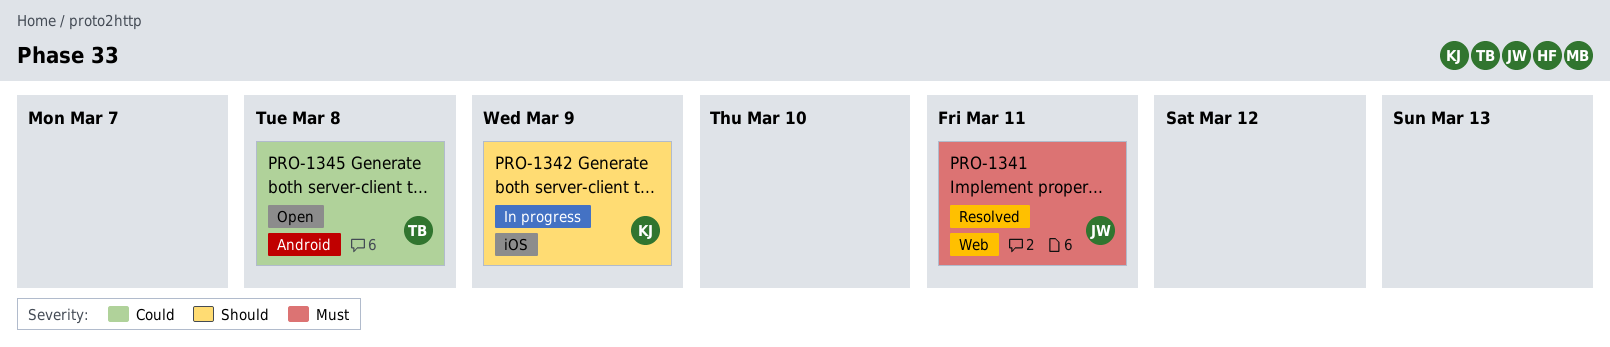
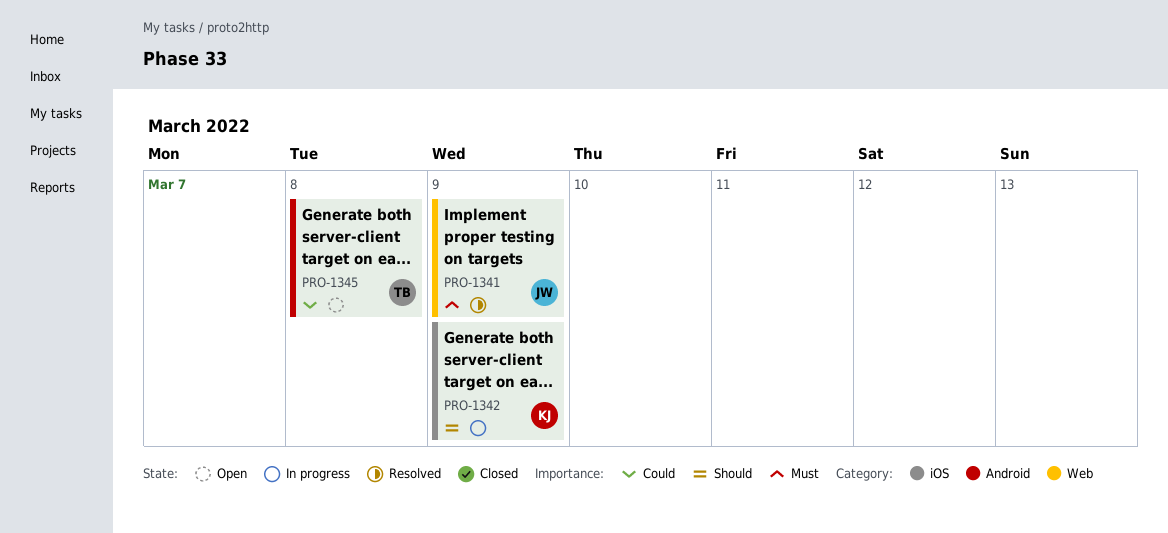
PRO-1341, due: Mar 11 -> Mar 9

